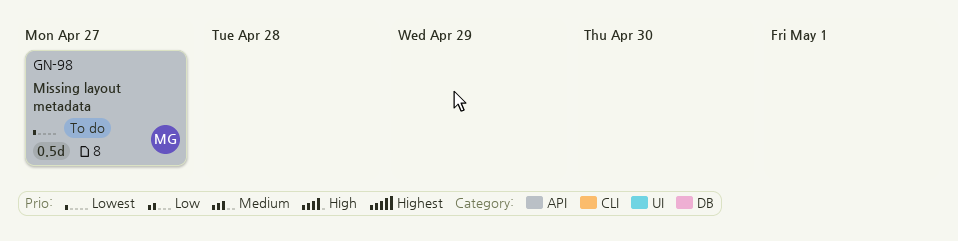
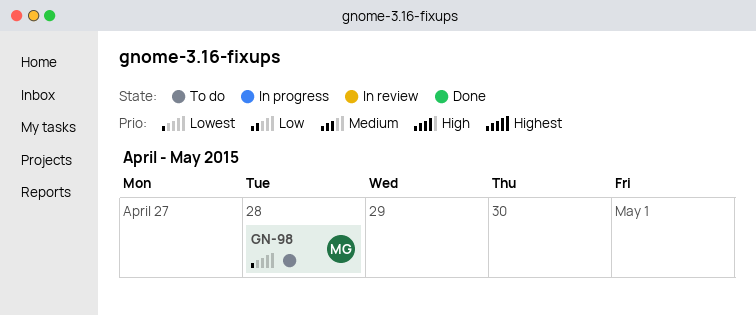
GN-98, due: Apr 27 -> Apr 28

